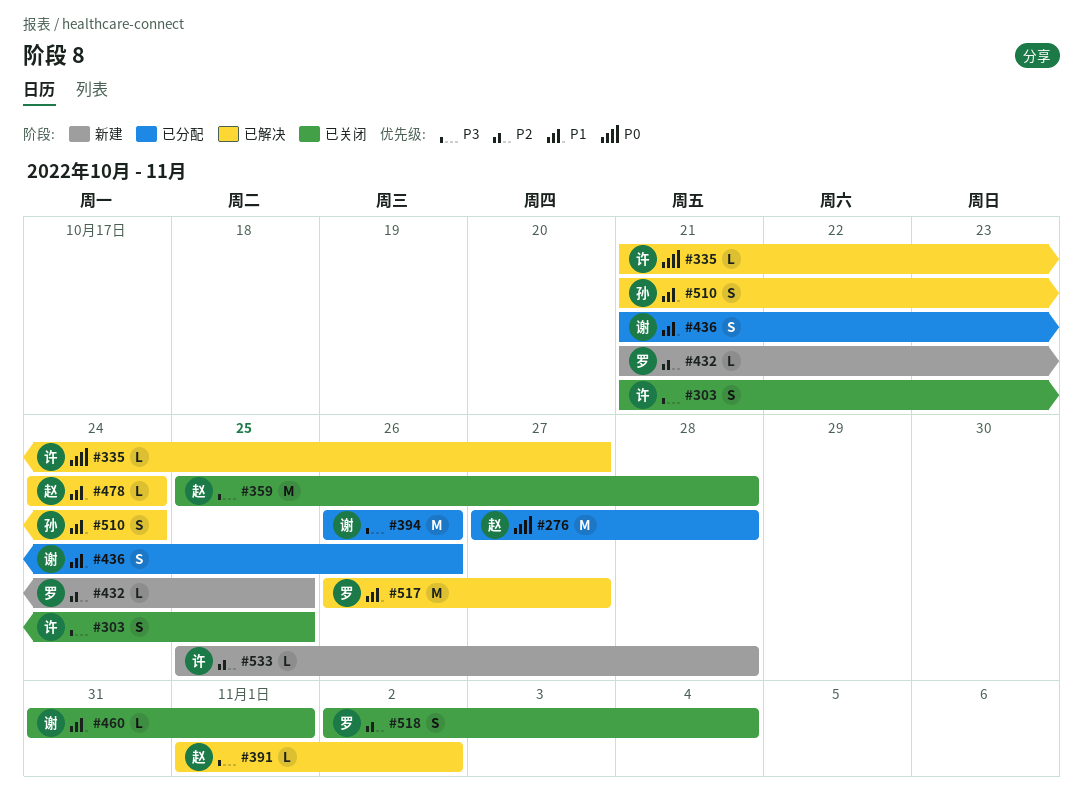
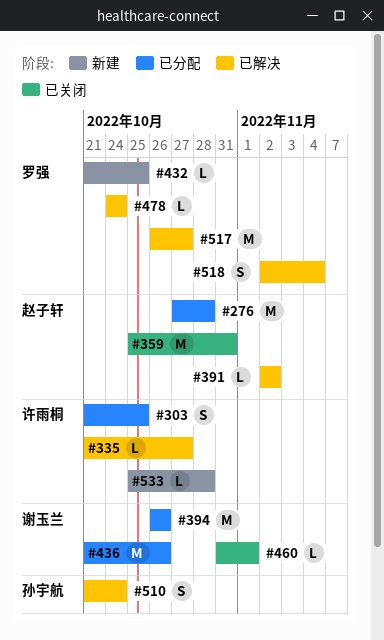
#303, status: 已关闭 -> 已分配
#359, due: Oct 28 -> Oct 31
#391, start: Nov 1 -> Nov 2
#436, estimate: S -> M
#478, owner: 赵子轩 -> 罗强
#518, status: 已关闭 -> 已解决

